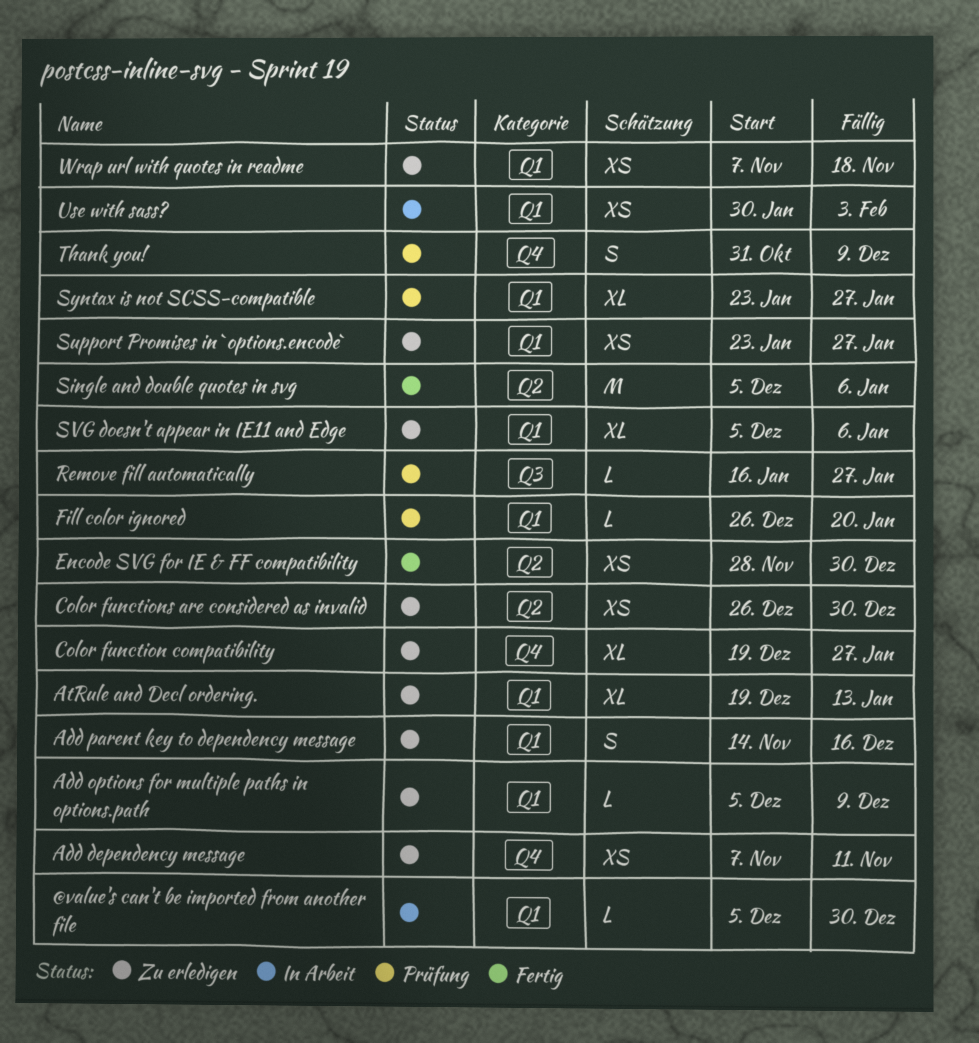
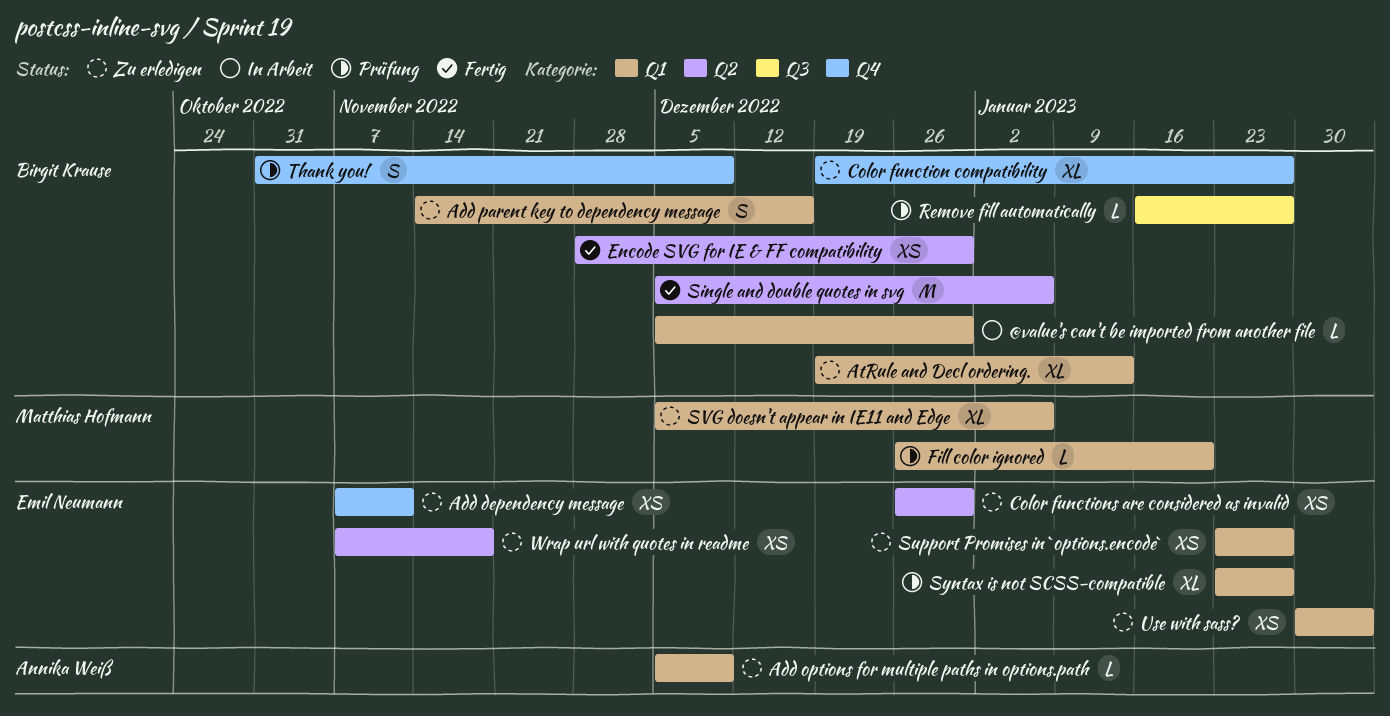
Use with sass?, status: In Arbeit -> Zu erledigen
Wrap url with quotes in readme, label: Q1 -> Q2

